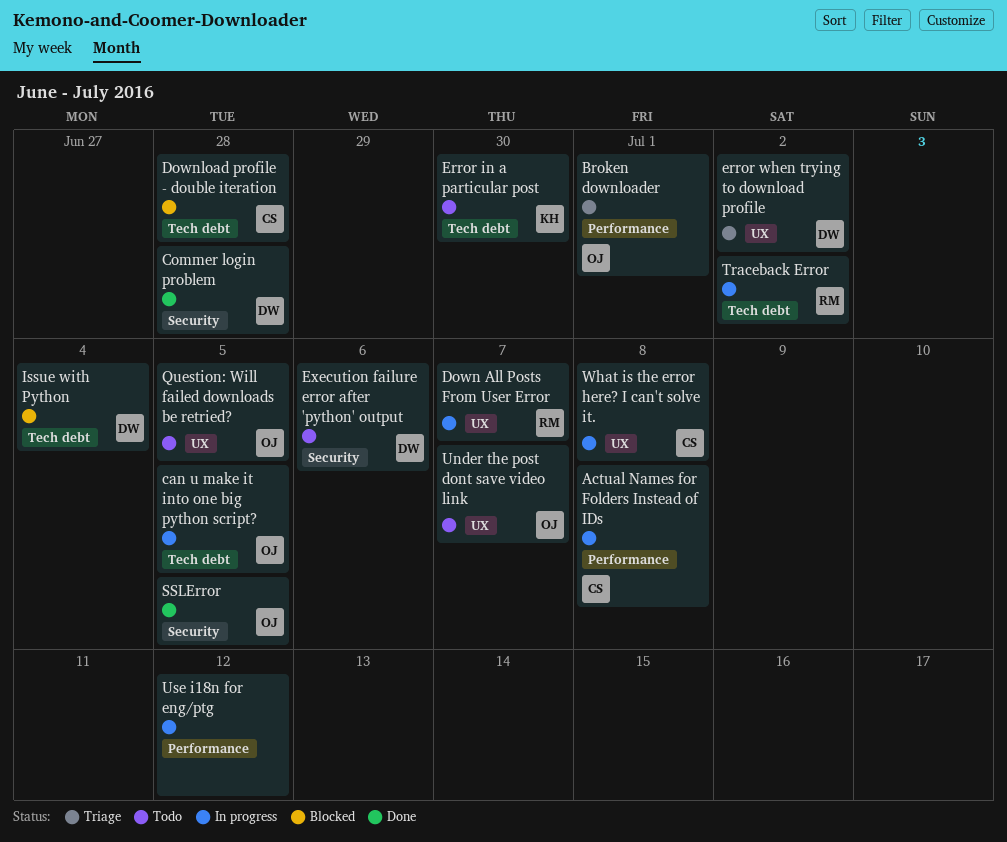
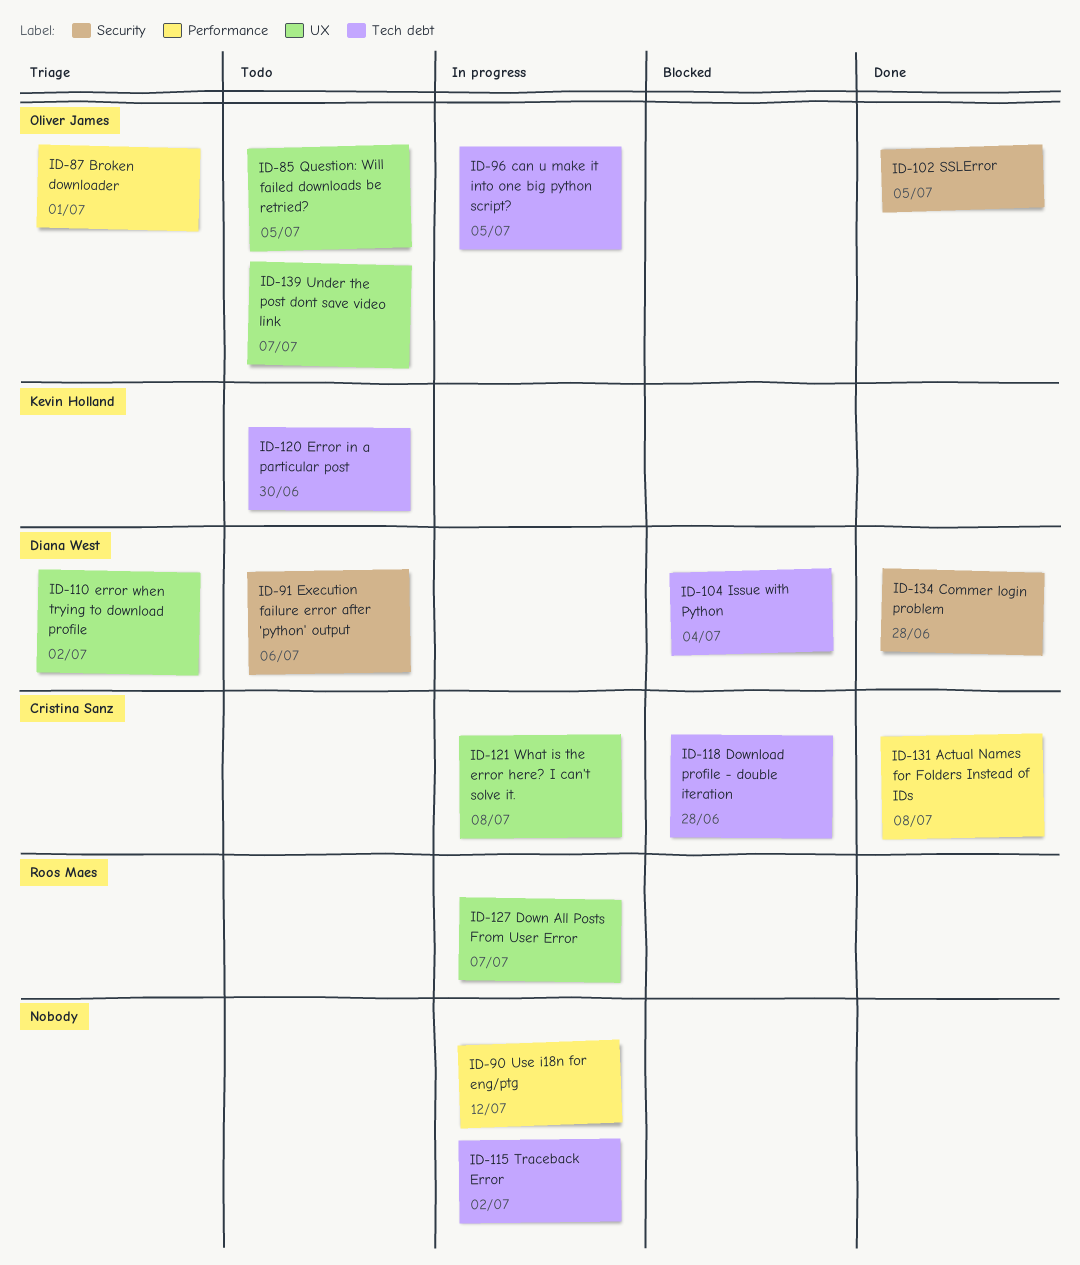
Actual Names for Folders Instead of IDs, status: In progress -> Done
Traceback Error, owner: Roos Maes -> none

